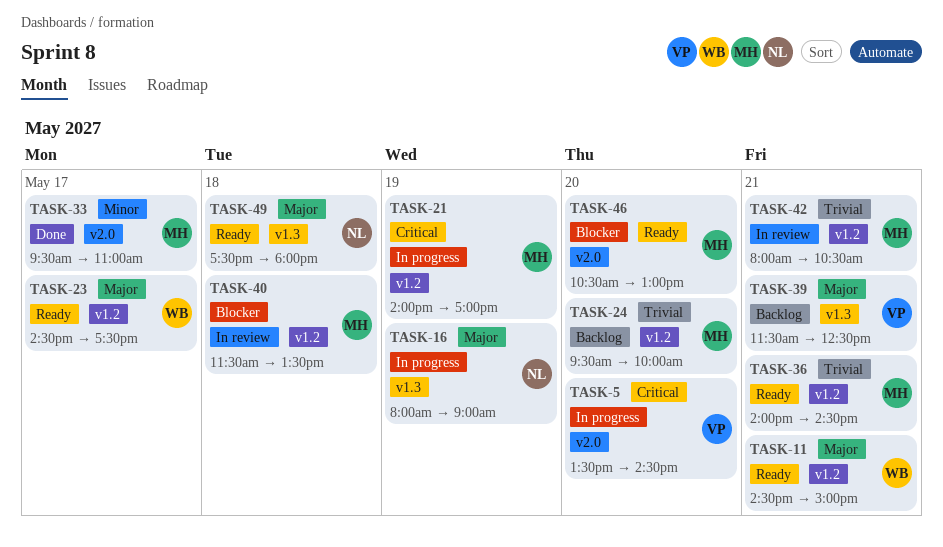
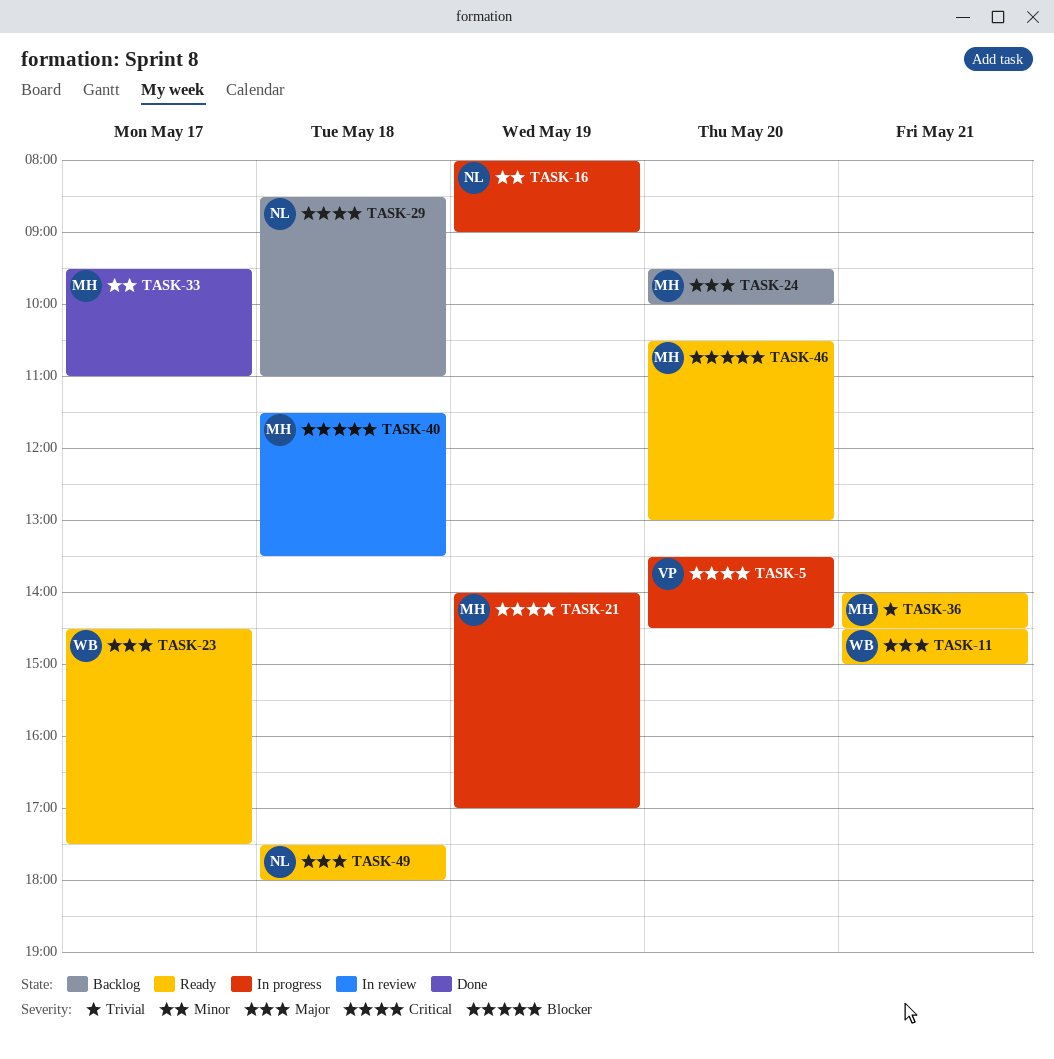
TASK-16, priority: Major -> Minor
TASK-24, priority: Trivial -> Major
TASK-29: none -> present
TASK-39: present -> none
TASK-42: present -> none

